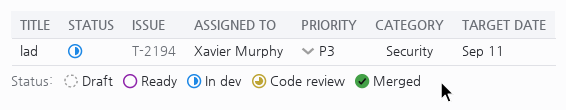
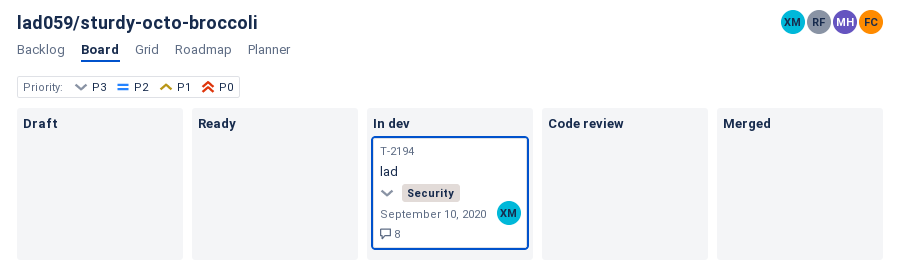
T-2194, due: Sep 11 -> Sep 10

